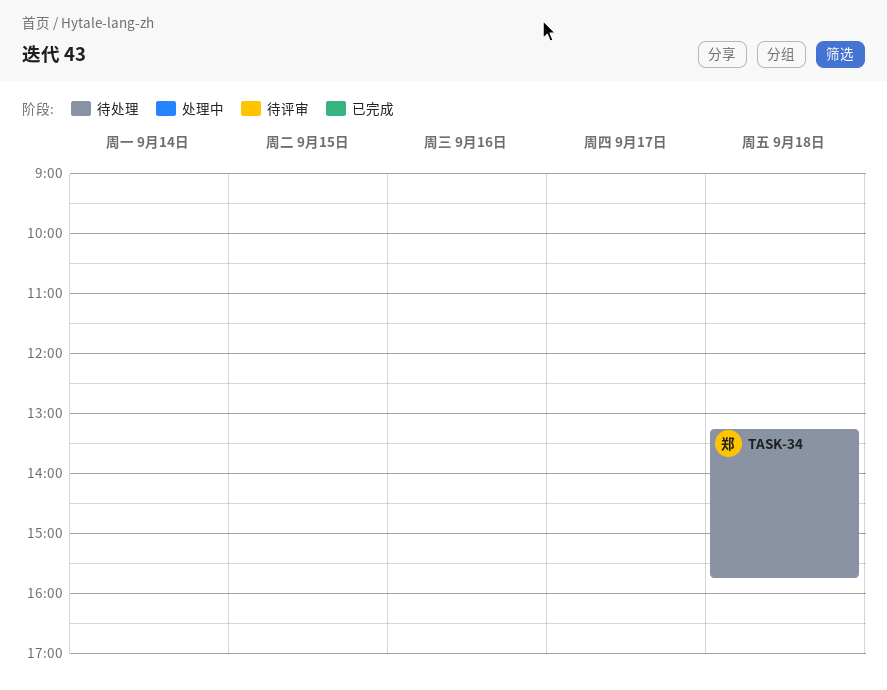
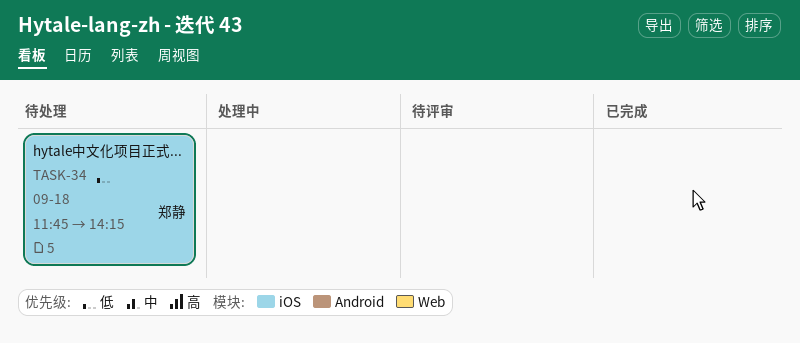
TASK-34, begins: 13:15 -> 11:45
TASK-34, ends: 15:45 -> 14:15

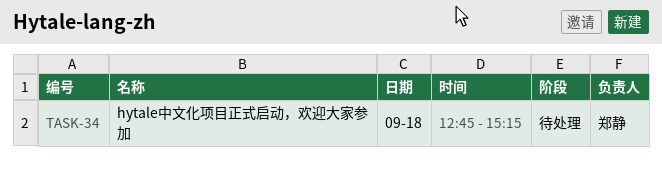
TASK-34, begins: 11:45 -> 12:45
TASK-34, ends: 14:15 -> 15:15

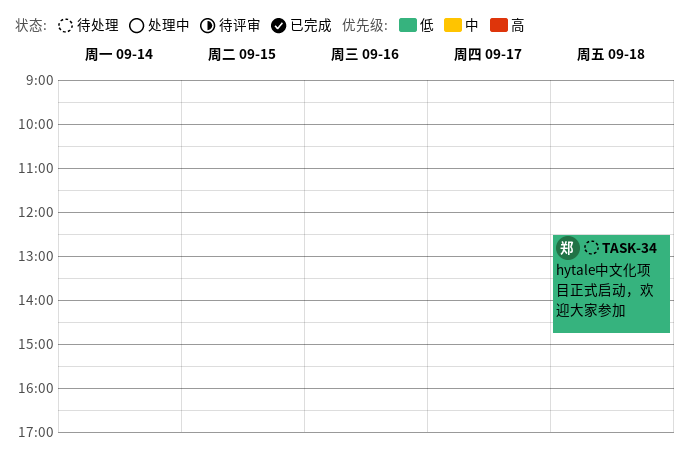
TASK-34, begins: 12:45 -> 12:30
TASK-34, ends: 15:15 -> 14:45

